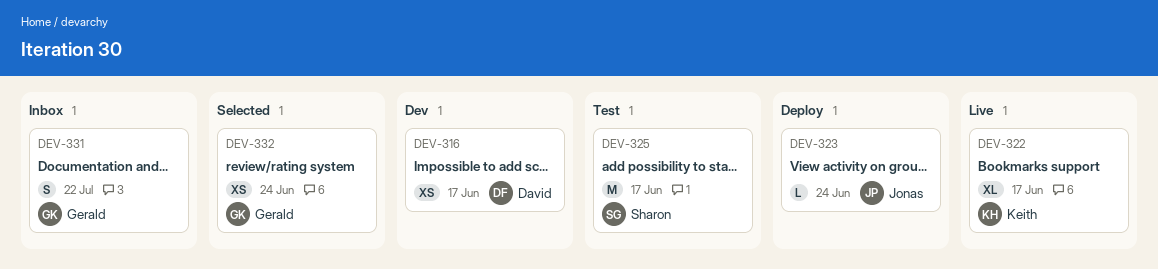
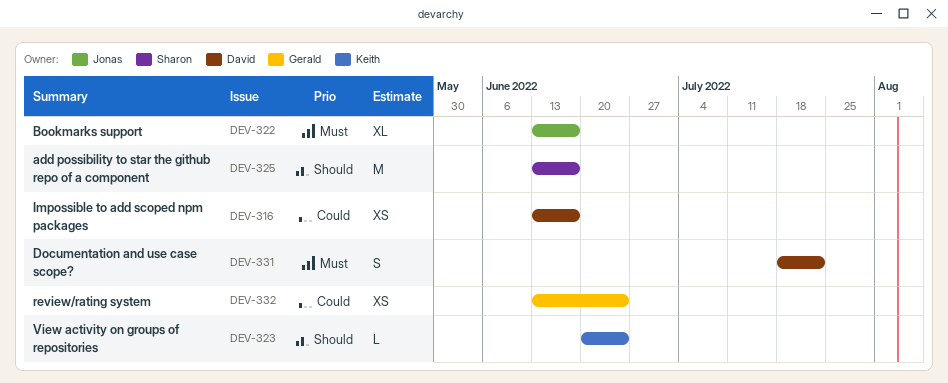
DEV-322, owner: Keith -> Jonas
DEV-323, owner: Jonas -> Keith
DEV-331, owner: Gerald -> David

